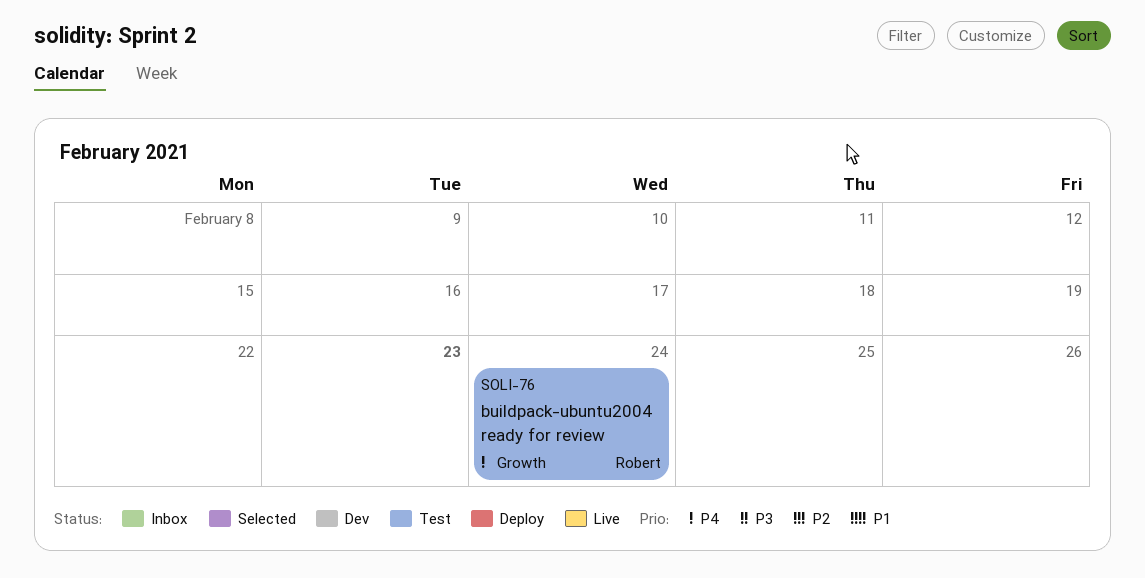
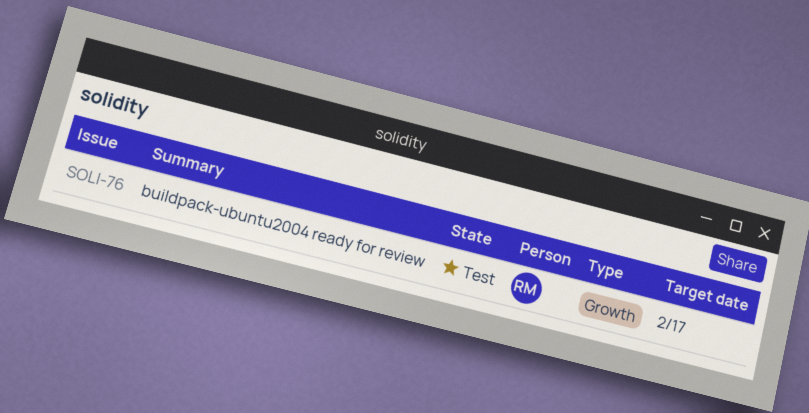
SOLI-76, due: Feb 24 -> Feb 17

